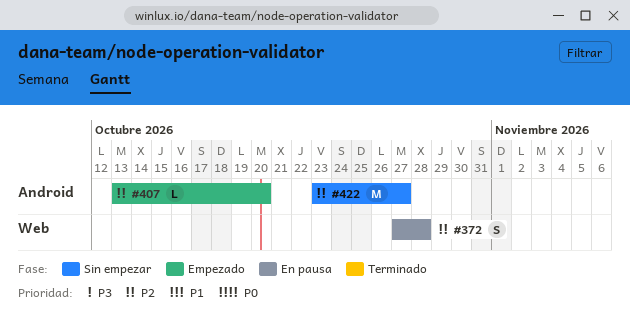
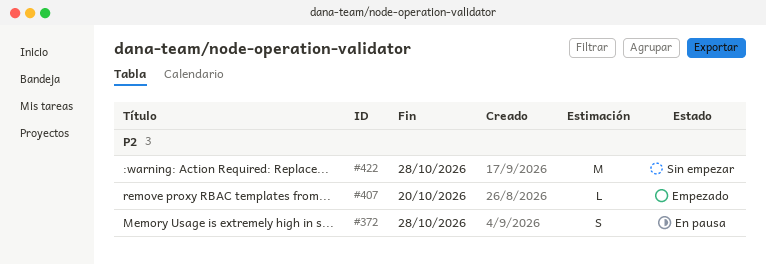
#422, due: Oct 27 -> Oct 28

